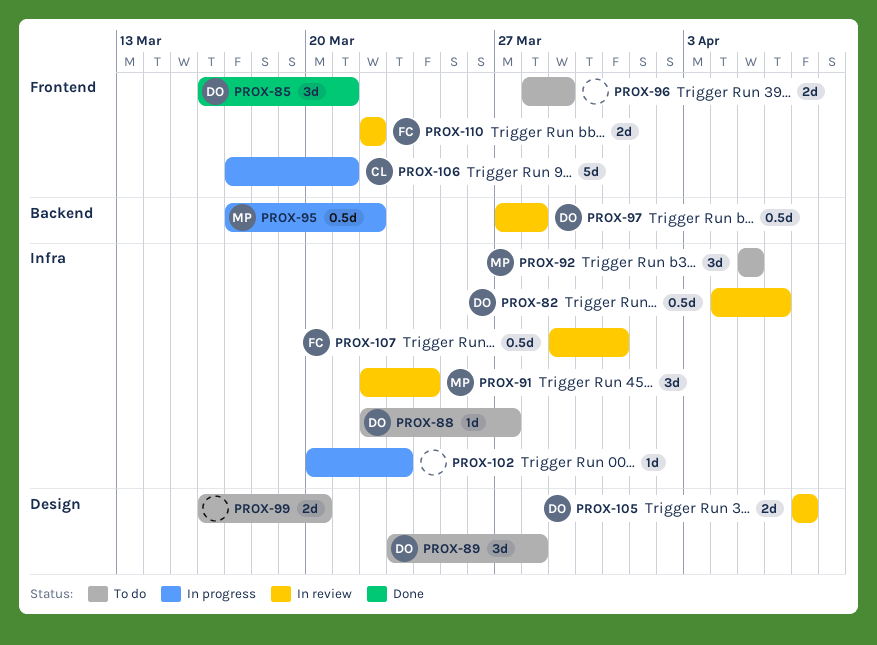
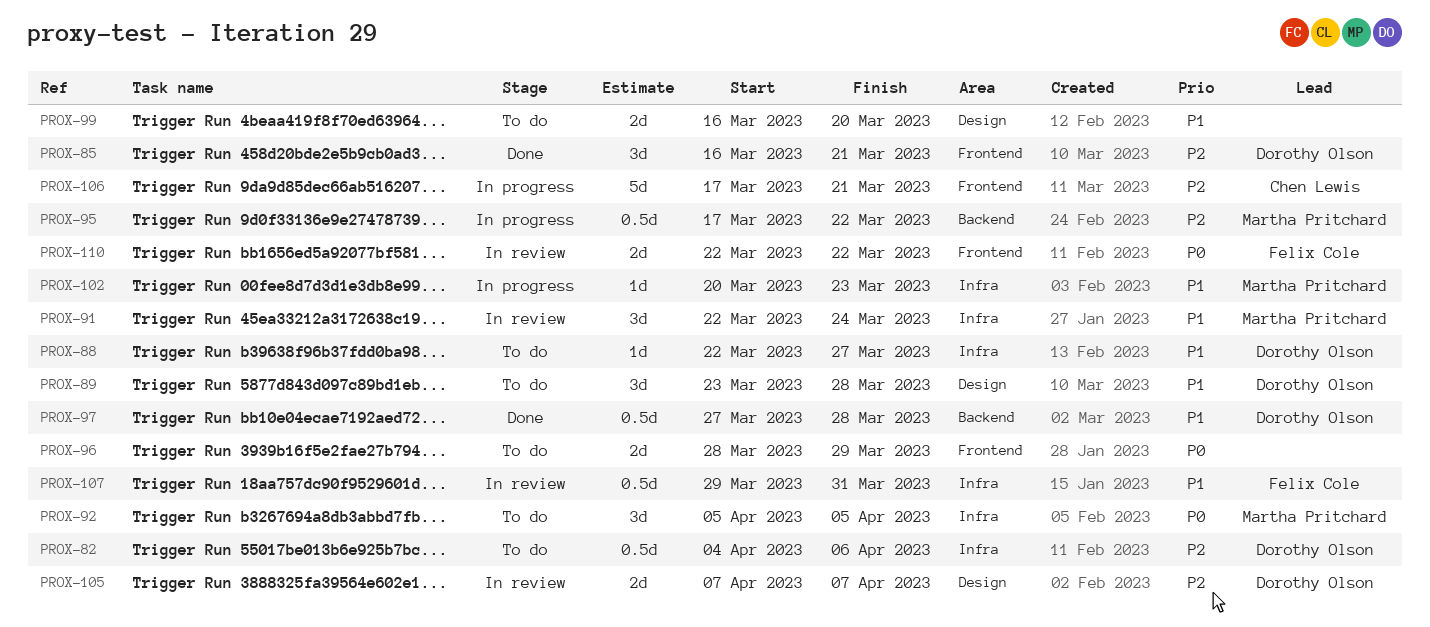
PROX-82, status: In review -> To do
PROX-97, status: In review -> Done
PROX-102, owner: none -> Martha Pritchard

